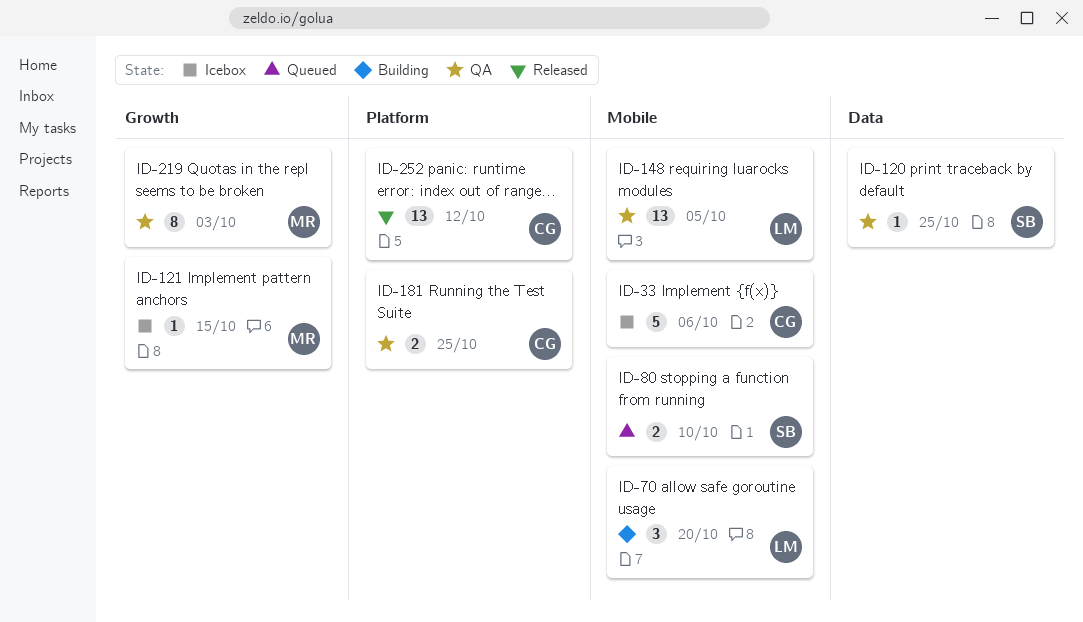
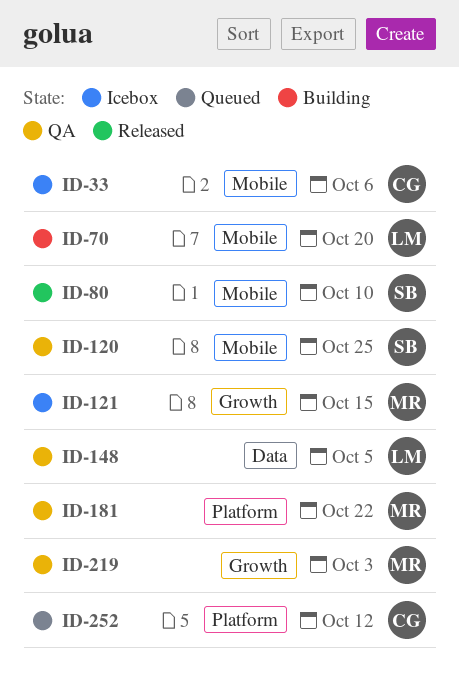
ID-80, status: Queued -> Released
ID-120, label: Data -> Mobile
ID-148, label: Mobile -> Data
ID-181, owner: CG -> MR
ID-181, due: Oct 25 -> Oct 22
ID-252, status: Released -> Queued

